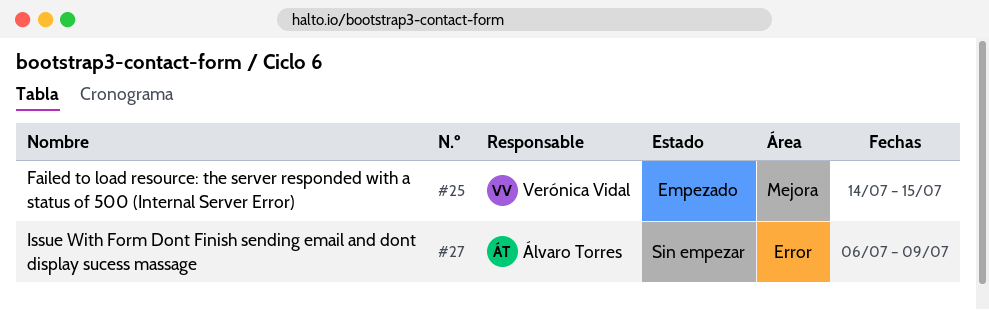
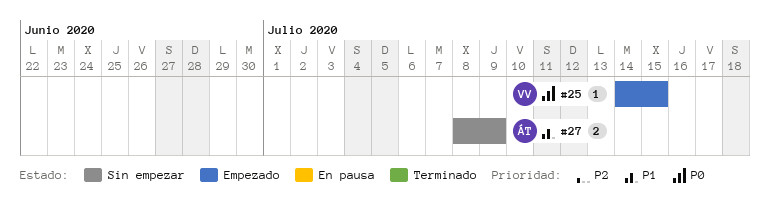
#27, start: Jul 6 -> Jul 8

